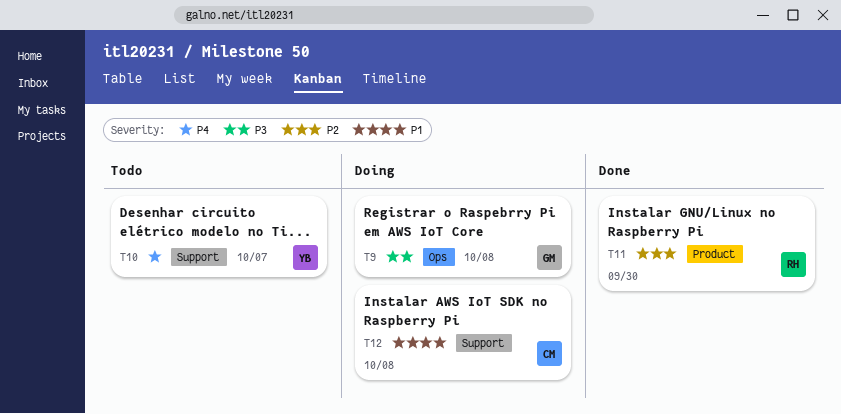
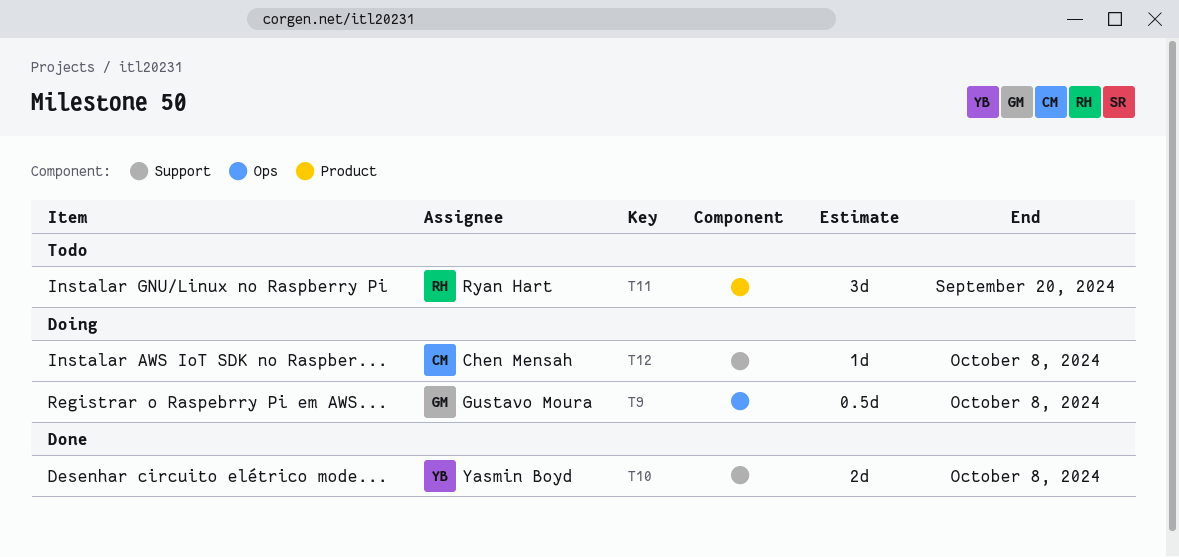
T10, status: Todo -> Done
T10, due: Oct 7 -> Oct 8
T11, status: Done -> Todo
T11, due: Sep 30 -> Sep 20

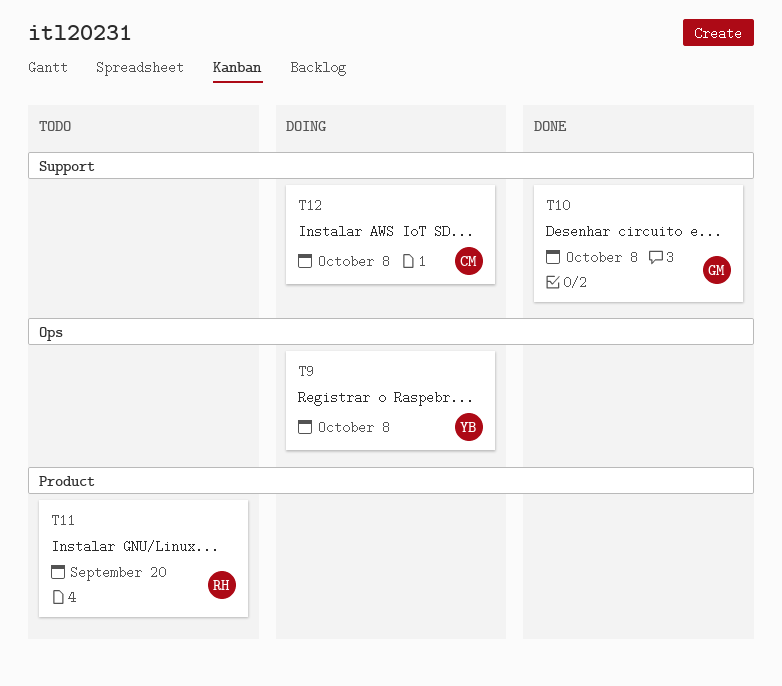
T9, owner: Gustavo Moura -> Yasmin Boyd
T10, owner: Yasmin Boyd -> Gustavo Moura

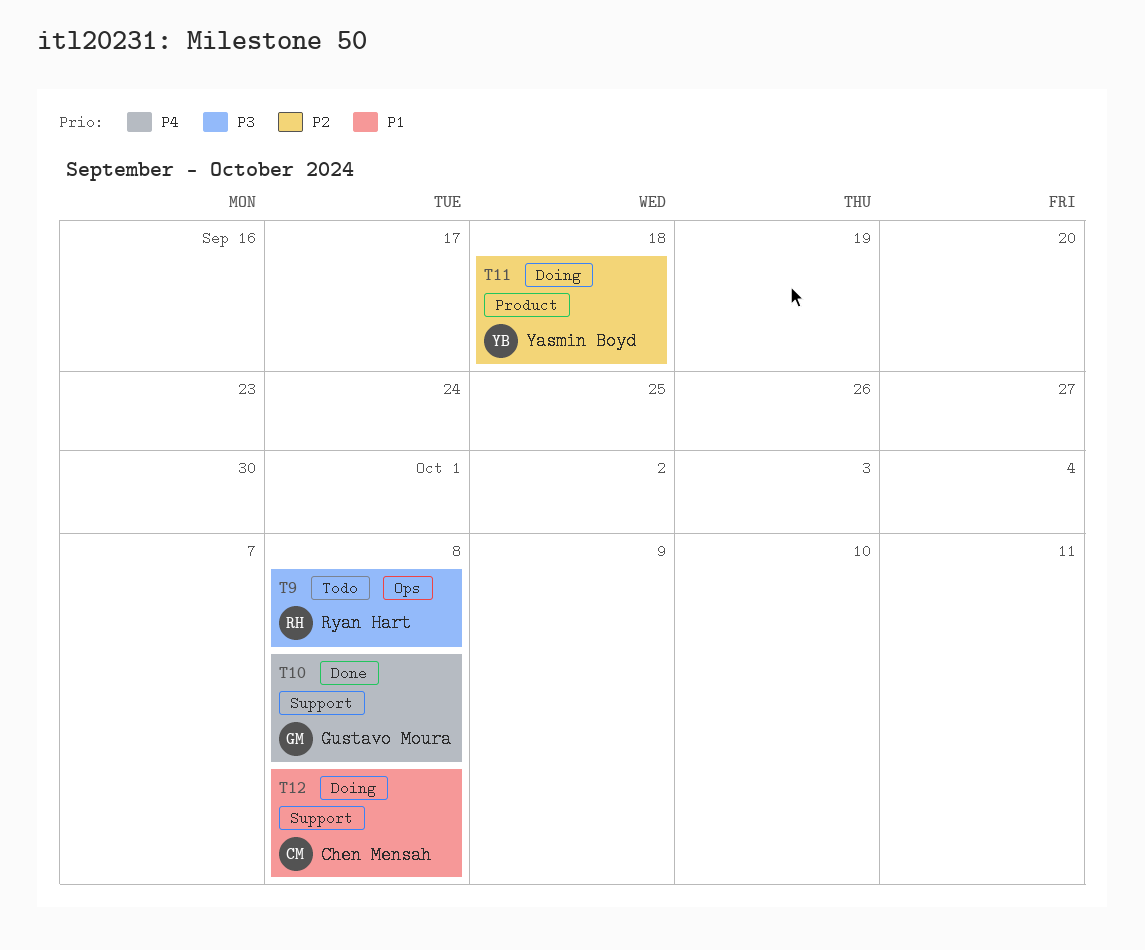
T9, status: Doing -> Todo
T9, owner: Yasmin Boyd -> Ryan Hart
T11, status: Todo -> Doing
T11, owner: Ryan Hart -> Yasmin Boyd
T11, due: Sep 20 -> Sep 18

